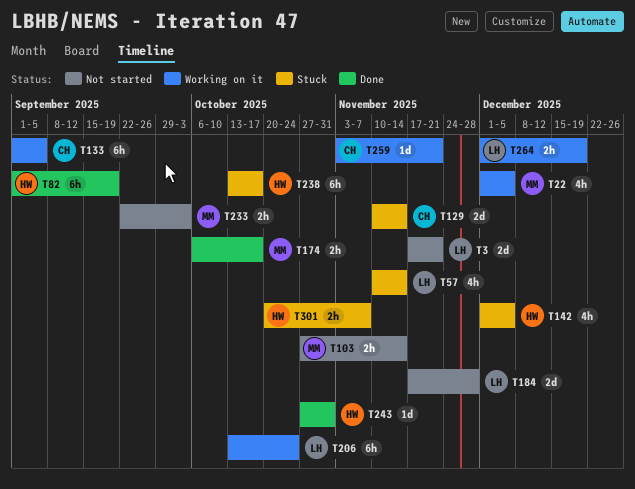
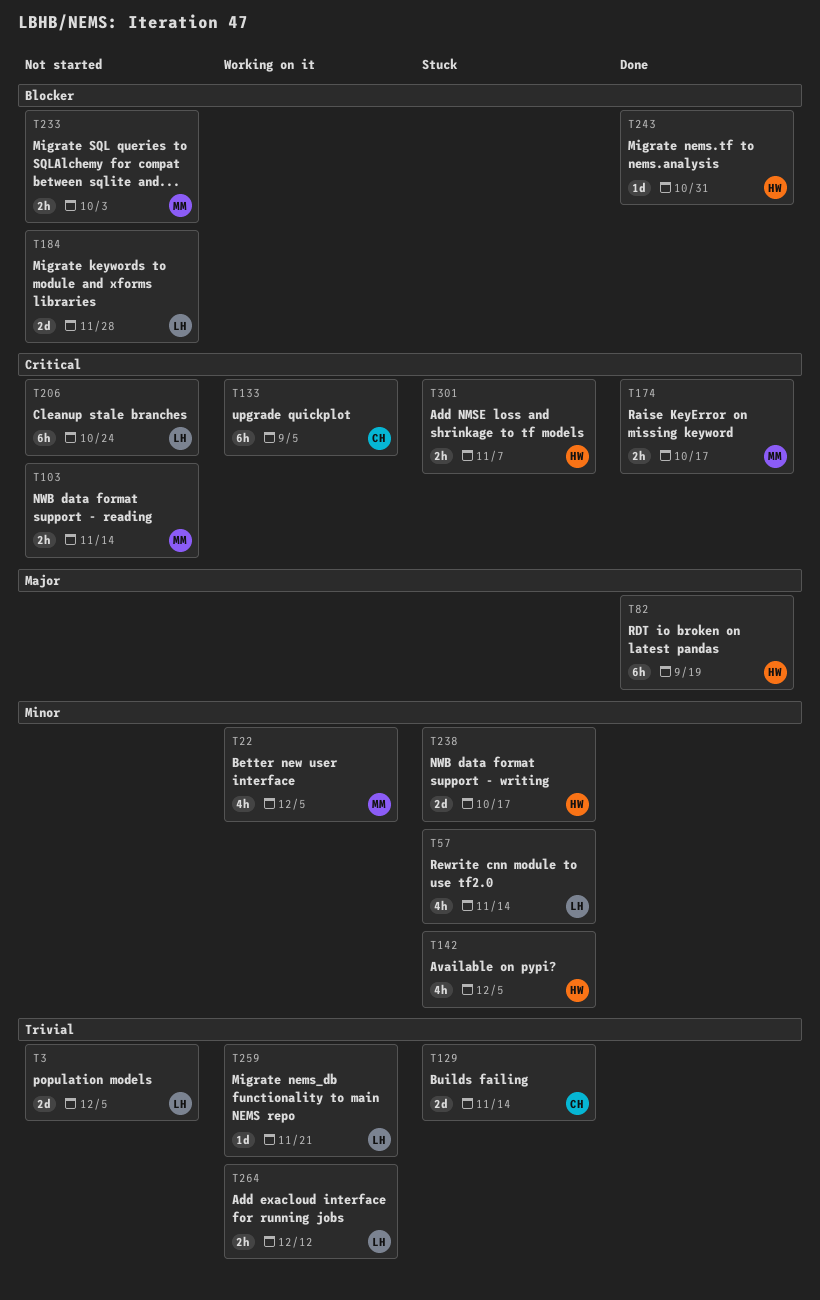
T3, due: Nov 21 -> Dec 5
T206, status: Working on it -> Not started
T238, estimate: 6h -> 2d
T259, owner: CH -> LH
T264, due: Dec 19 -> Dec 12

